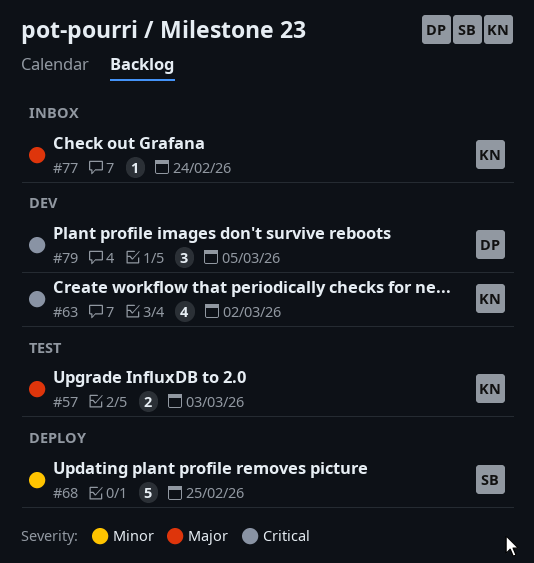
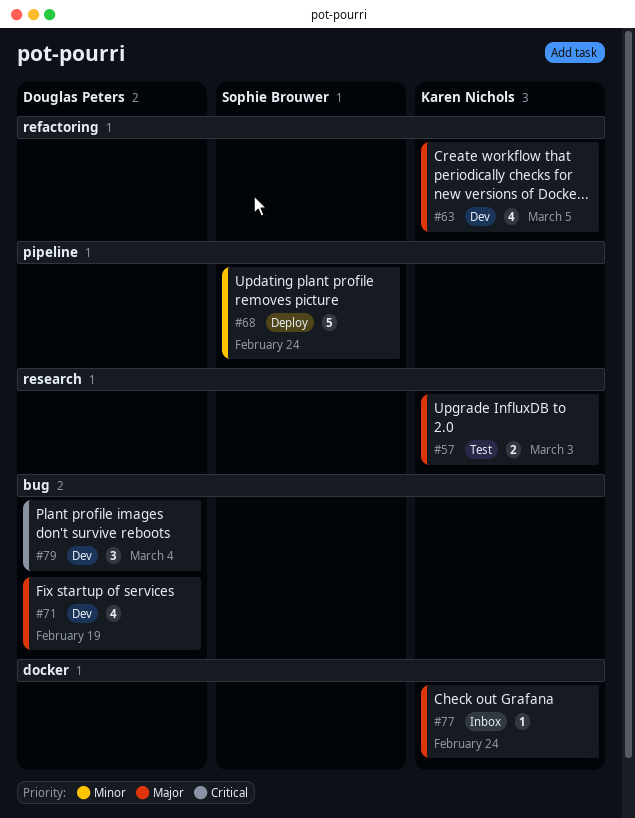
#63, priority: Critical -> Major
#63, due: Mar 2 -> Mar 5
#68, due: Feb 25 -> Feb 24
#71: none -> present
#79, due: Mar 5 -> Mar 4

